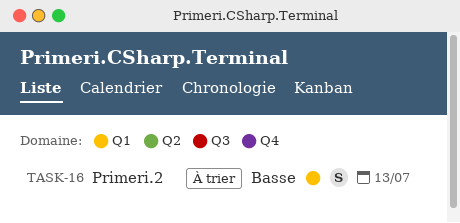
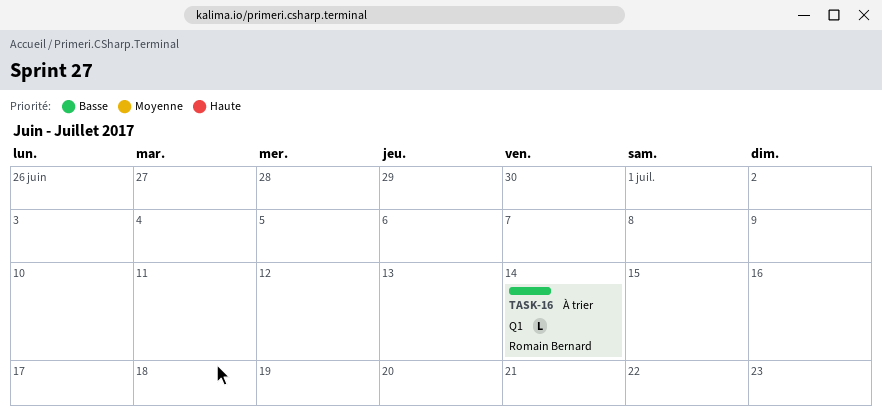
TASK-16, estimate: S -> L
TASK-16, due: Jul 13 -> Jul 14

